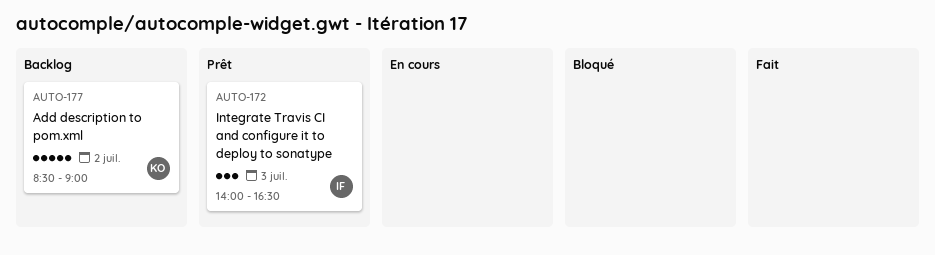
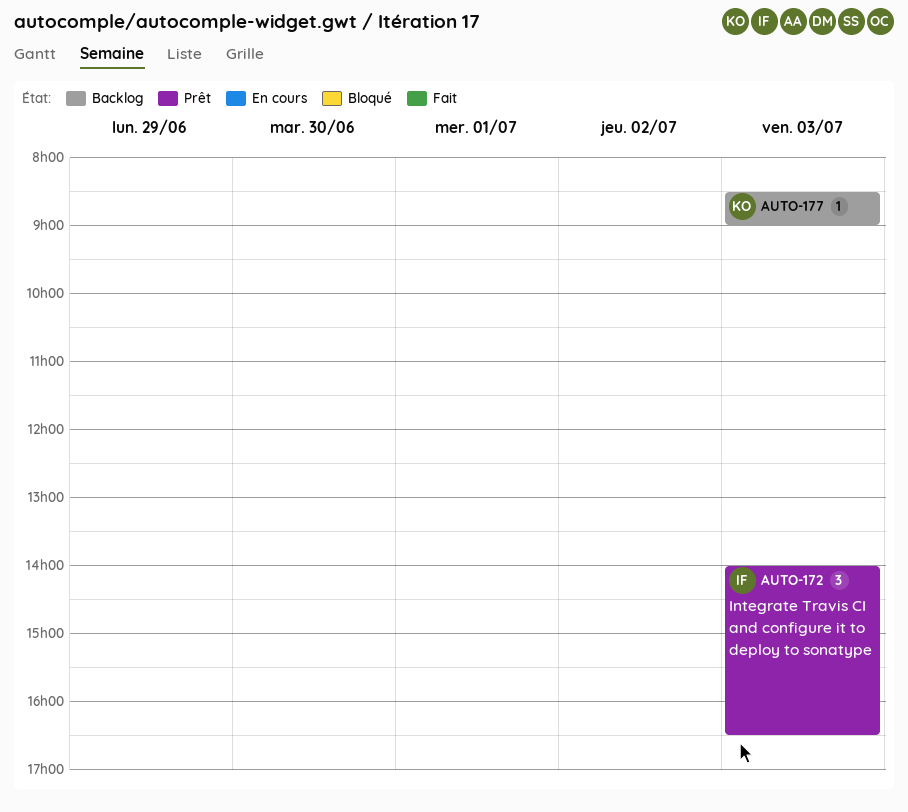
AUTO-177, estimate: 5 -> 1
AUTO-177, day: Jul 2 -> Jul 3

